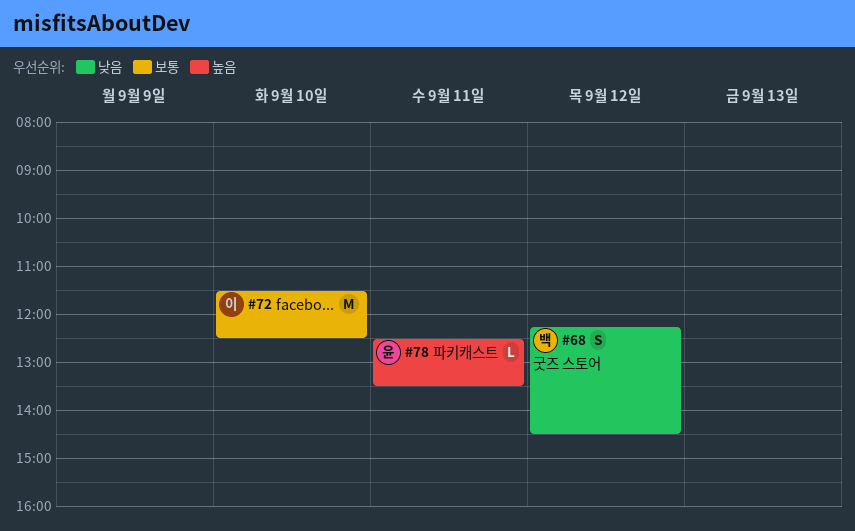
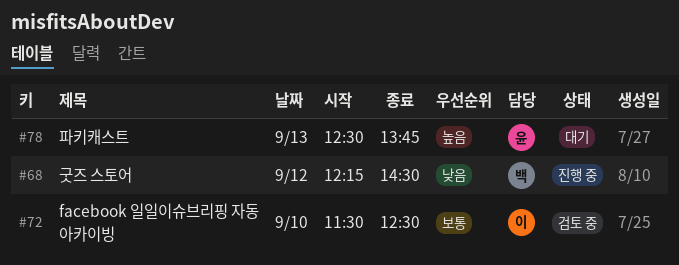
#78, day: Sep 11 -> Sep 13
#78, ends: 13:30 -> 13:45

